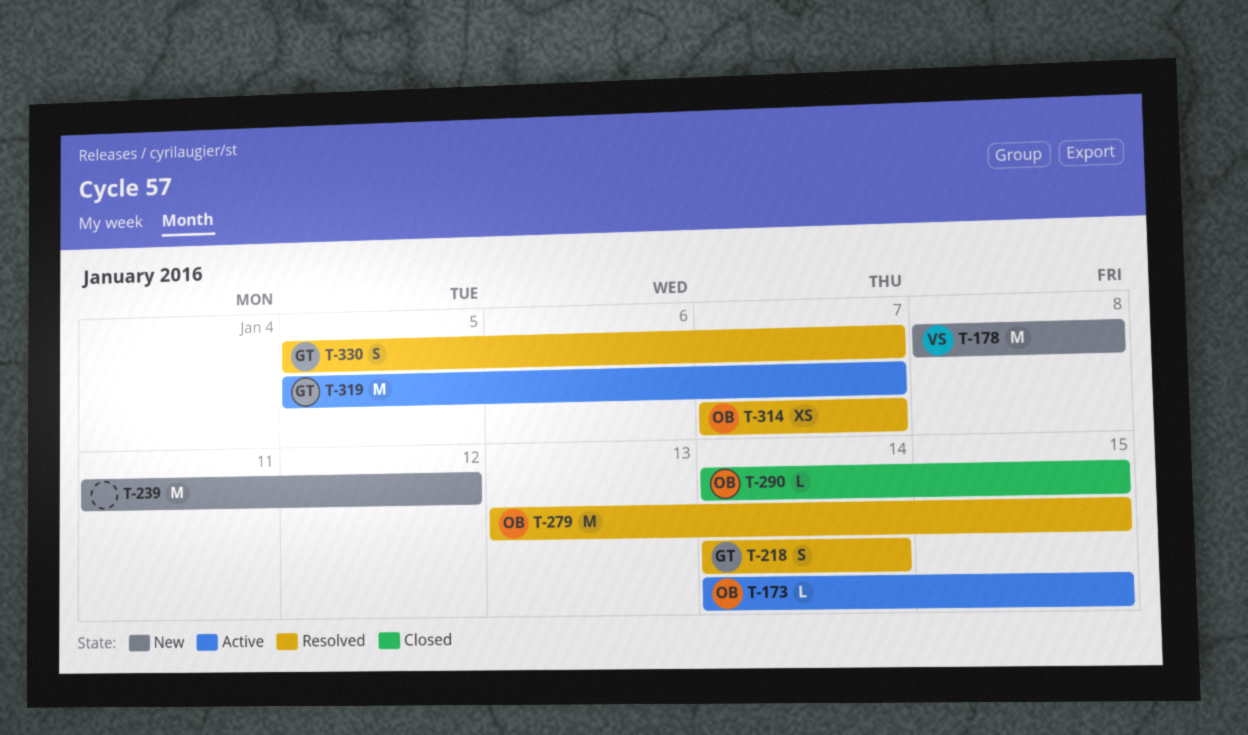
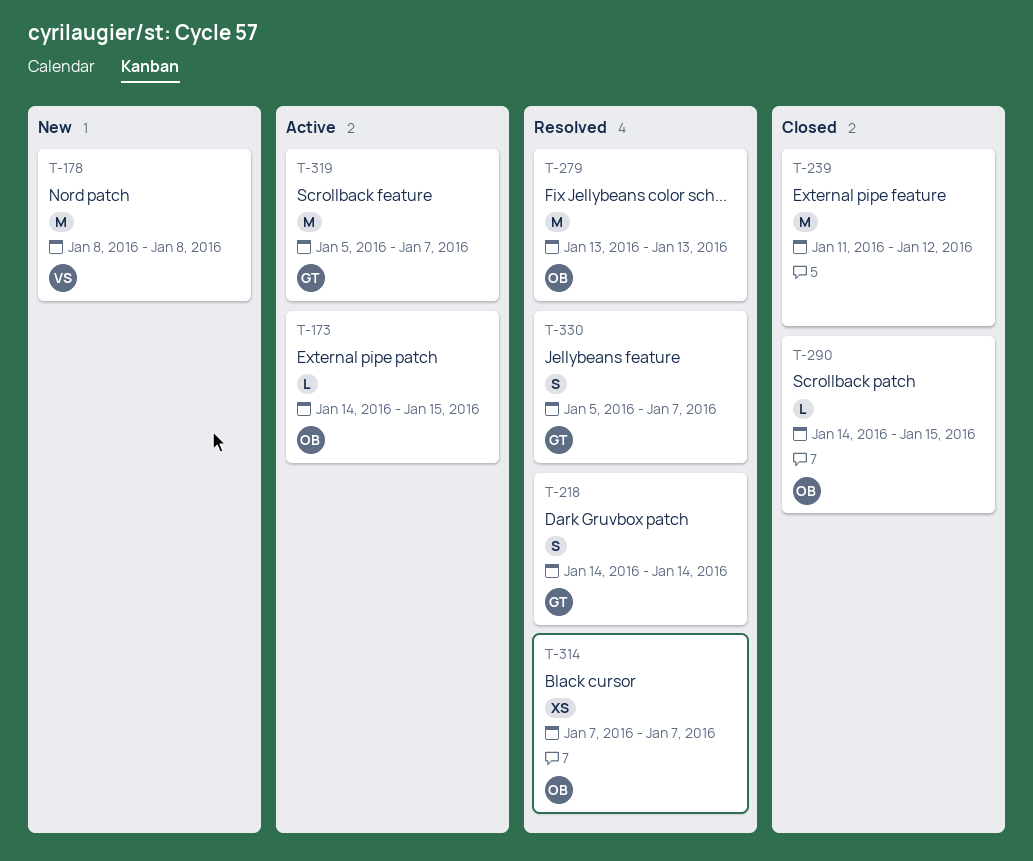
T-239, status: New -> Closed
T-279, due: Jan 15 -> Jan 13

